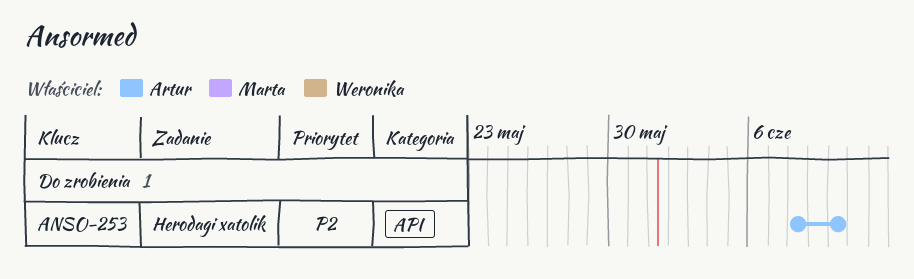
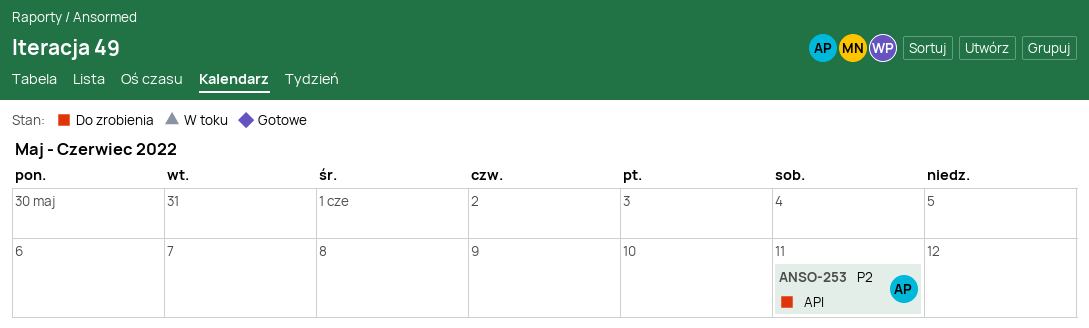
ANSO-253, due: Jun 10 -> Jun 11

